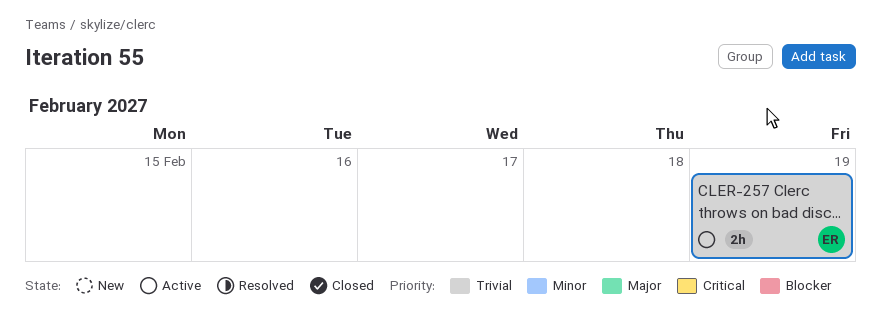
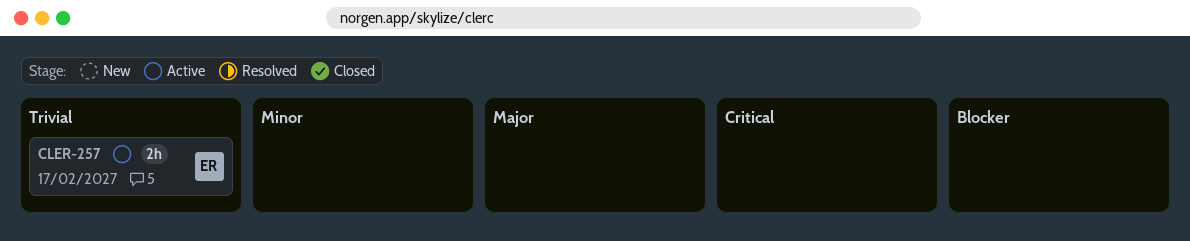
CLER-257, due: Feb 19 -> Feb 17

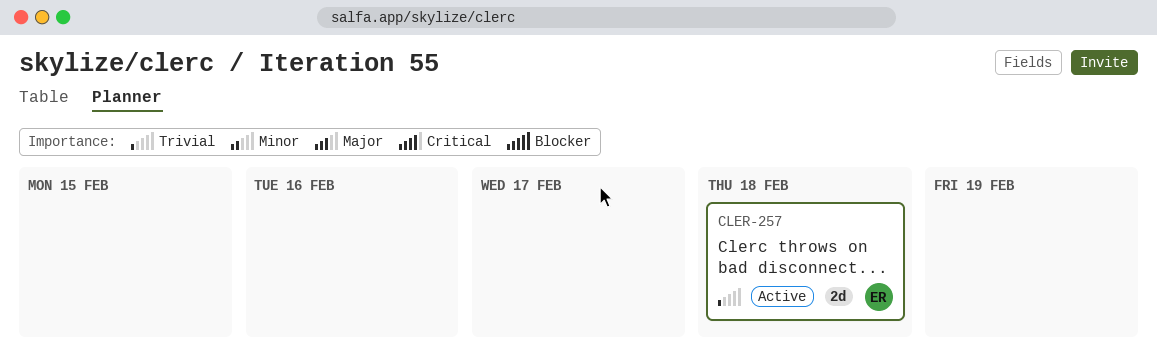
CLER-257, estimate: 2h -> 2d
CLER-257, due: Feb 17 -> Feb 18

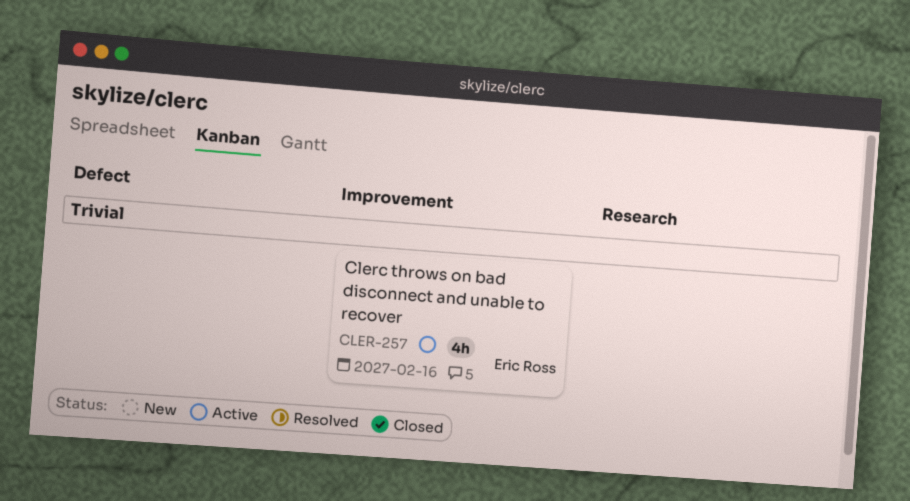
CLER-257, estimate: 2d -> 4h
CLER-257, due: Feb 18 -> Feb 16

